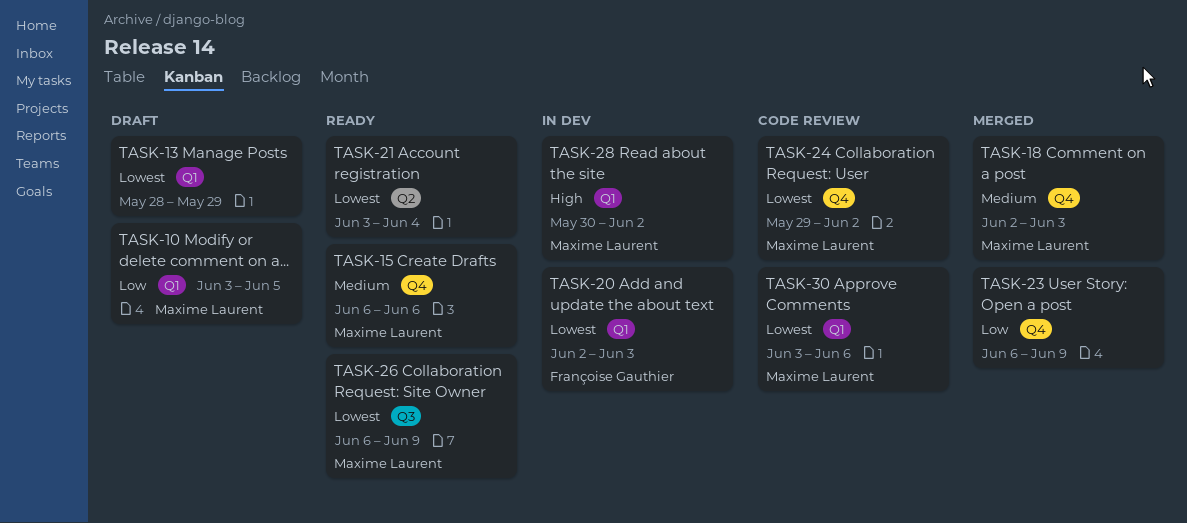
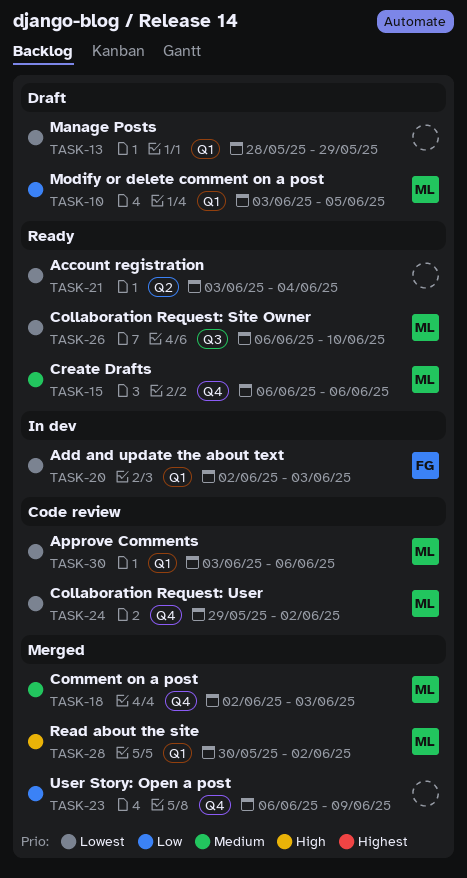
TASK-26, due: Jun 9 -> Jun 10
TASK-28, status: In dev -> Merged

